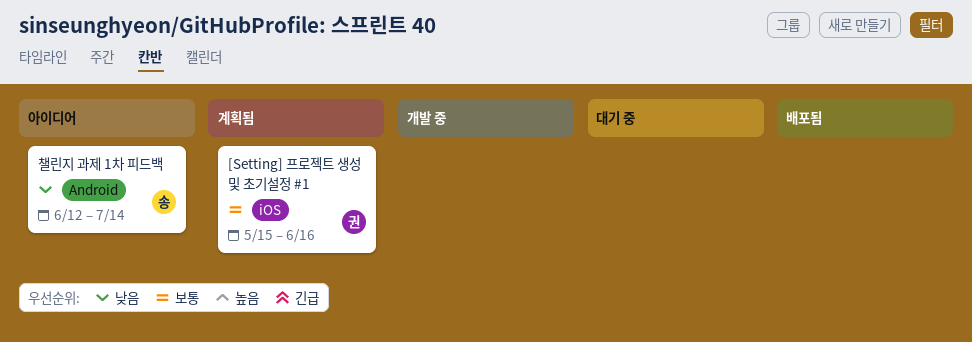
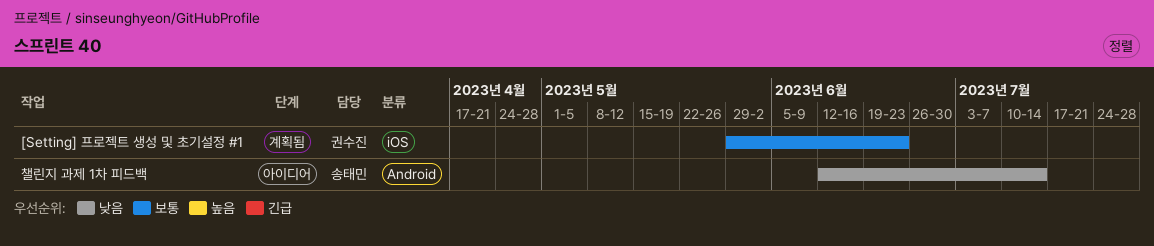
[Setting] 프로젝트 생성 및 초기설정 #1, start: May 15 -> May 29
[Setting] 프로젝트 생성 및 초기설정 #1, due: Jun 16 -> Jun 23

